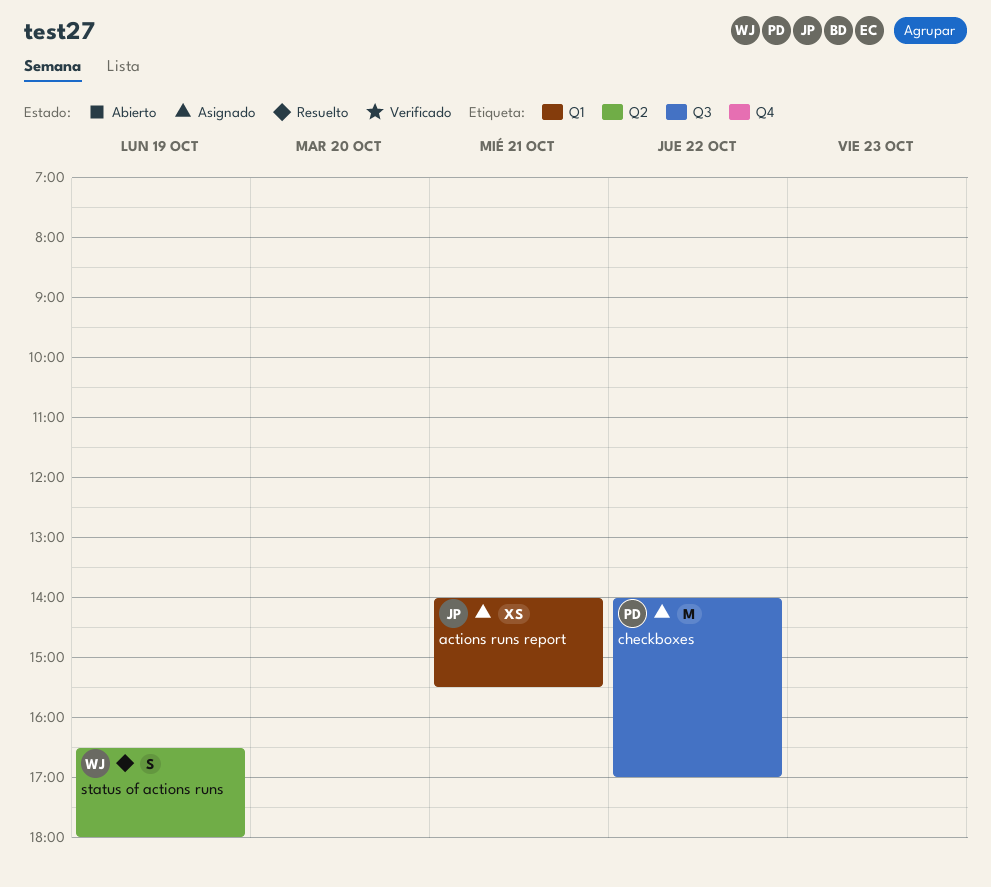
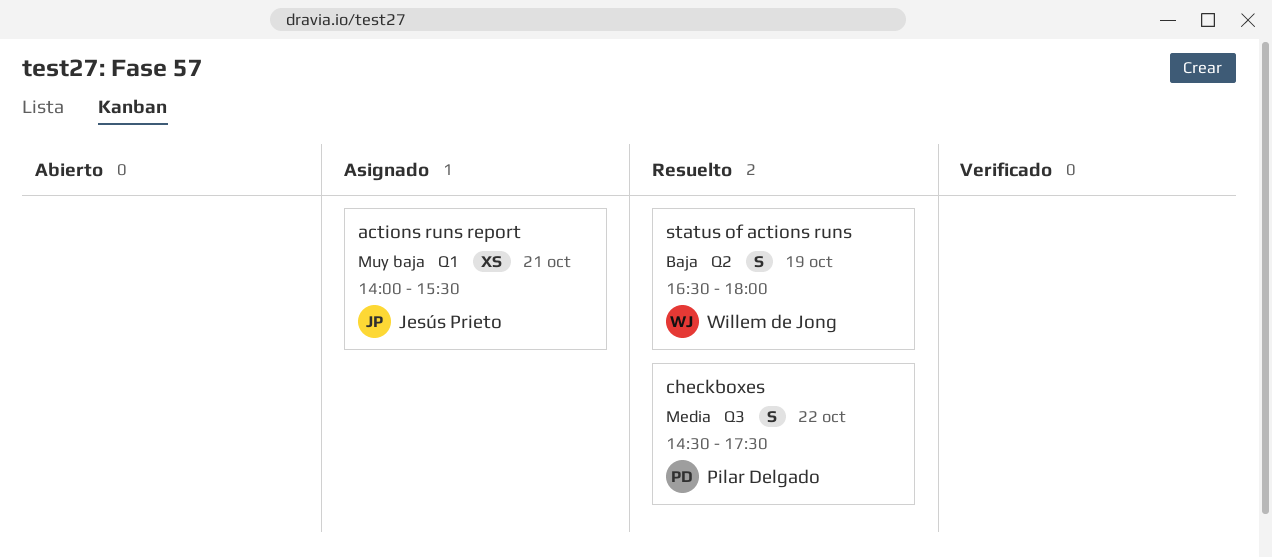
checkboxes, status: Asignado -> Resuelto
checkboxes, estimate: M -> S
checkboxes, begins: 14:00 -> 14:30
checkboxes, ends: 17:00 -> 17:30

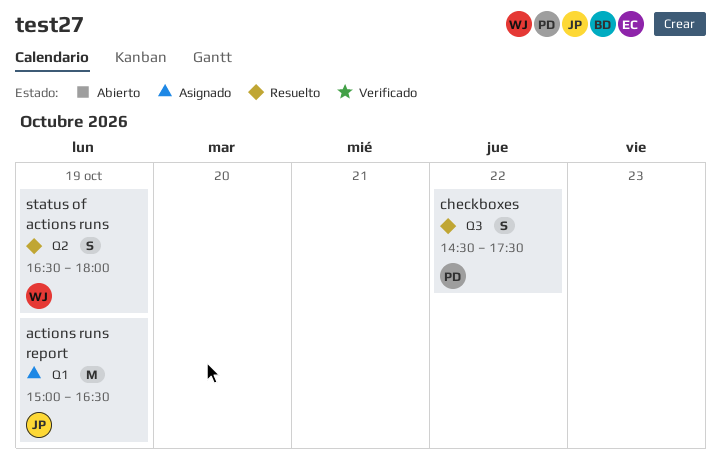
actions runs report, estimate: XS -> M
actions runs report, day: Oct 21 -> Oct 19
actions runs report, begins: 14:00 -> 15:00
actions runs report, ends: 15:30 -> 16:30

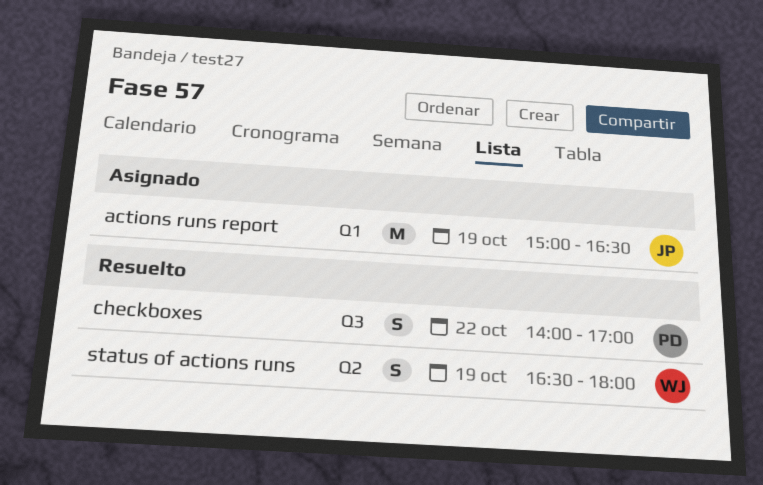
checkboxes, begins: 14:30 -> 14:00
checkboxes, ends: 17:30 -> 17:00

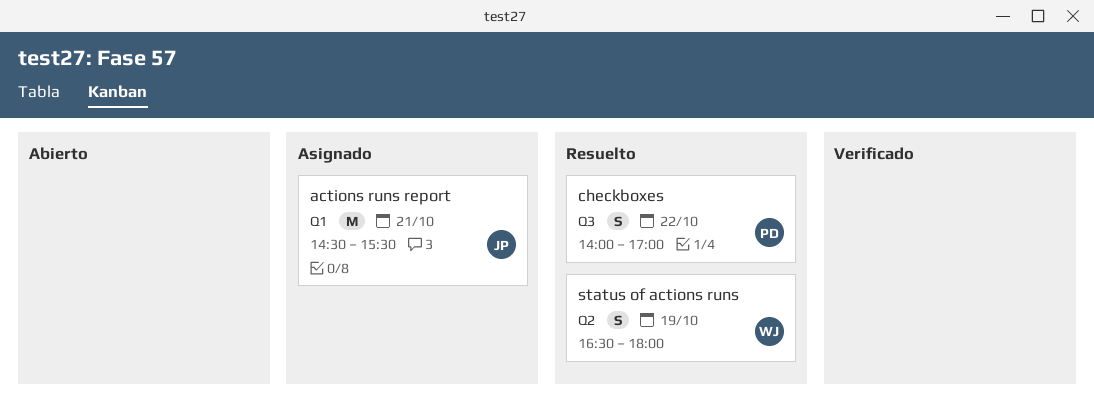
actions runs report, day: Oct 19 -> Oct 21
actions runs report, begins: 15:00 -> 14:30
actions runs report, ends: 16:30 -> 15:30

